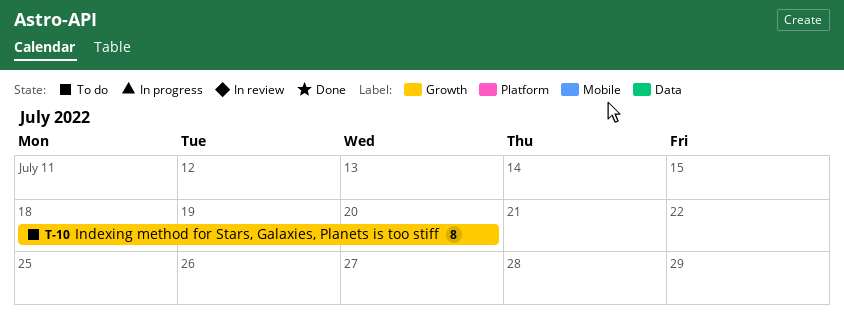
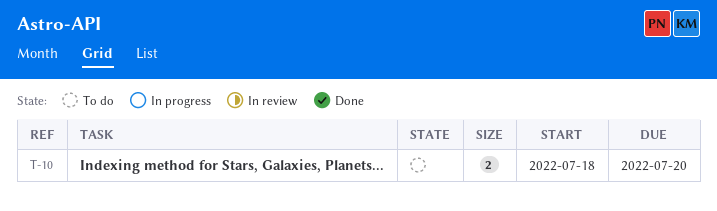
T-10, estimate: 8 -> 2

